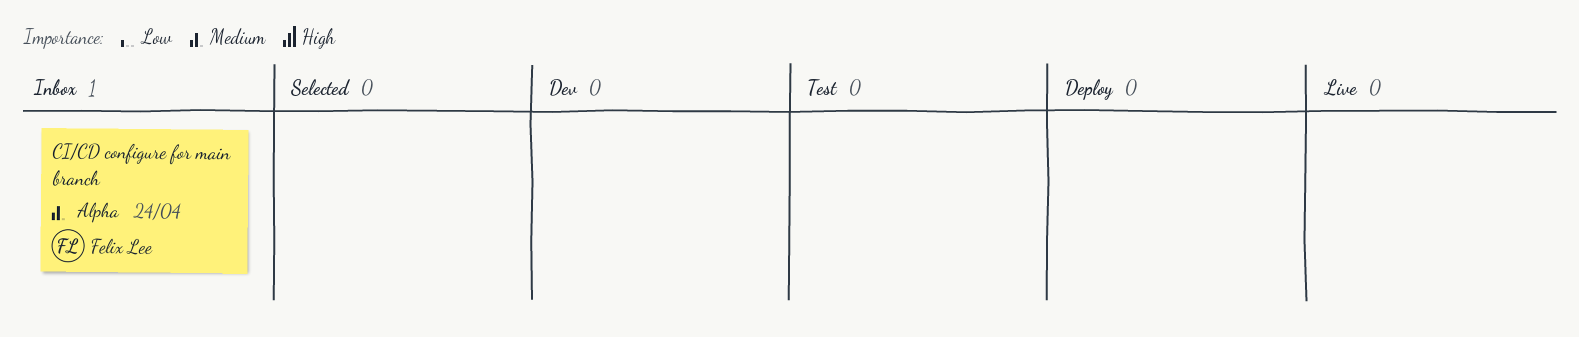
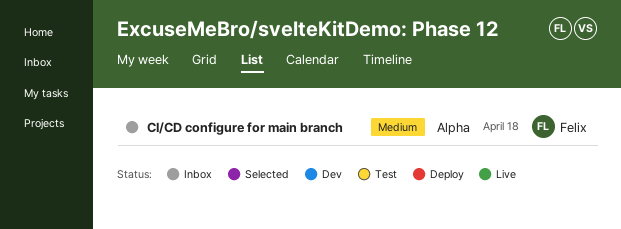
CI/CD configure for main branch, due: Apr 24 -> Apr 18

